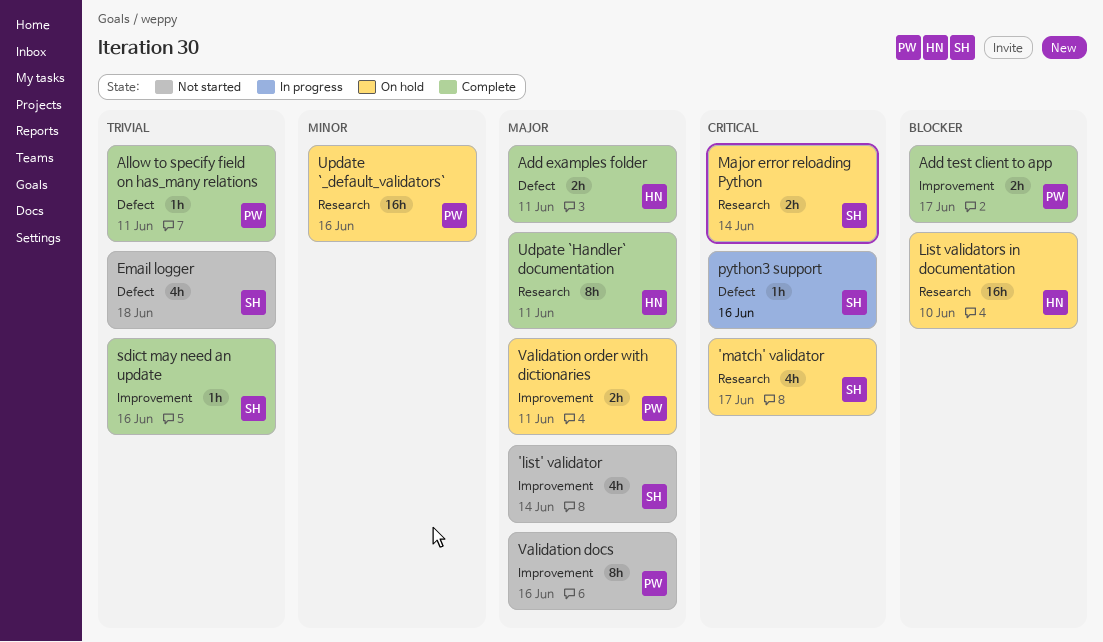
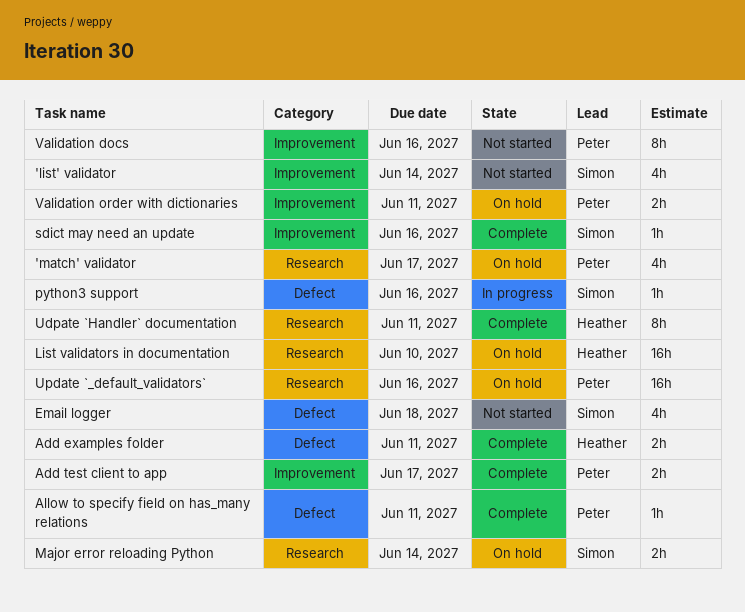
'match' validator, owner: Simon -> Peter

